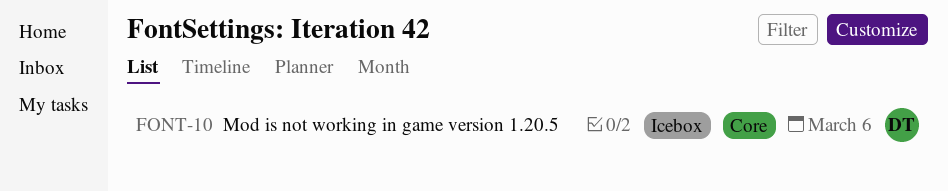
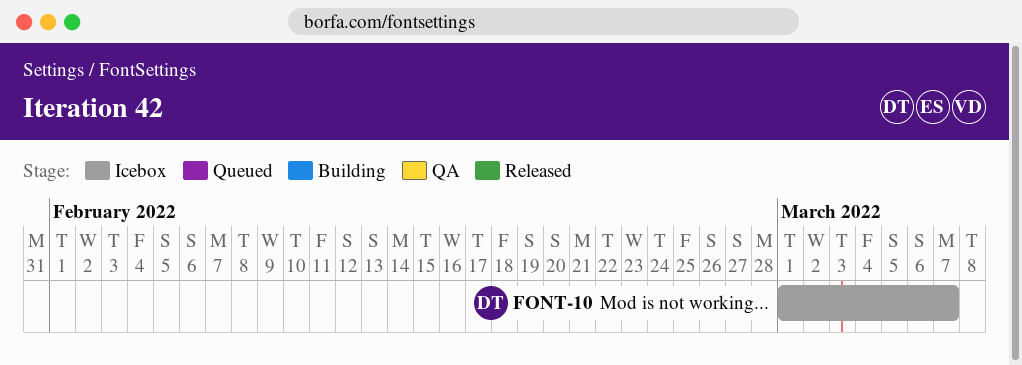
FONT-10, due: Mar 6 -> Mar 7

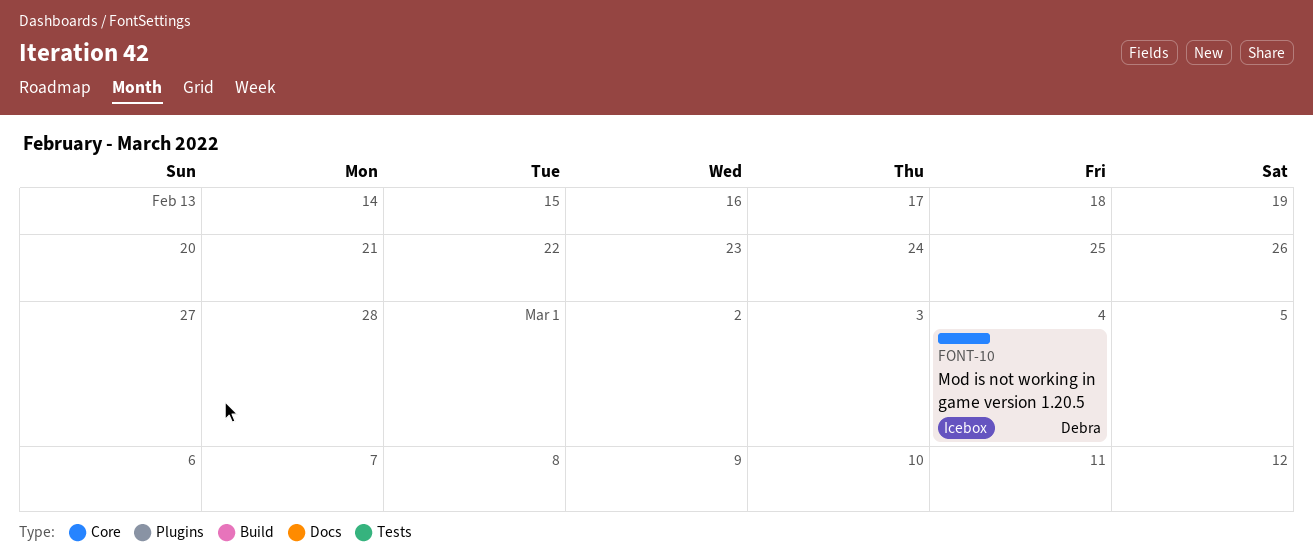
FONT-10, due: Mar 7 -> Mar 4

